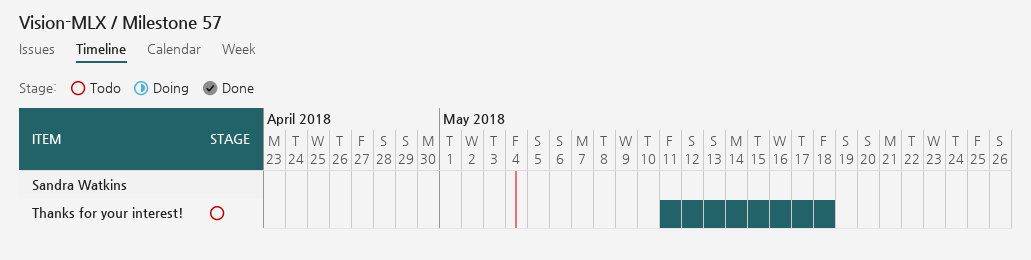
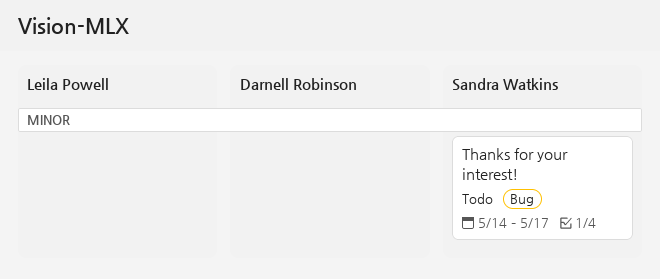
Thanks for your interest!, start: May 11 -> May 14
Thanks for your interest!, due: May 18 -> May 17

